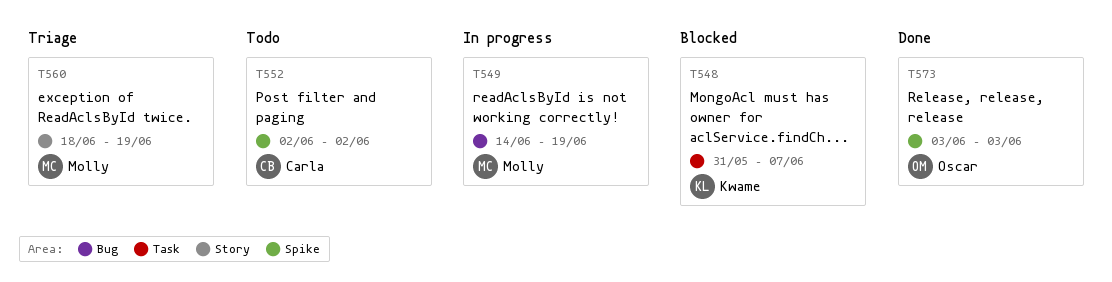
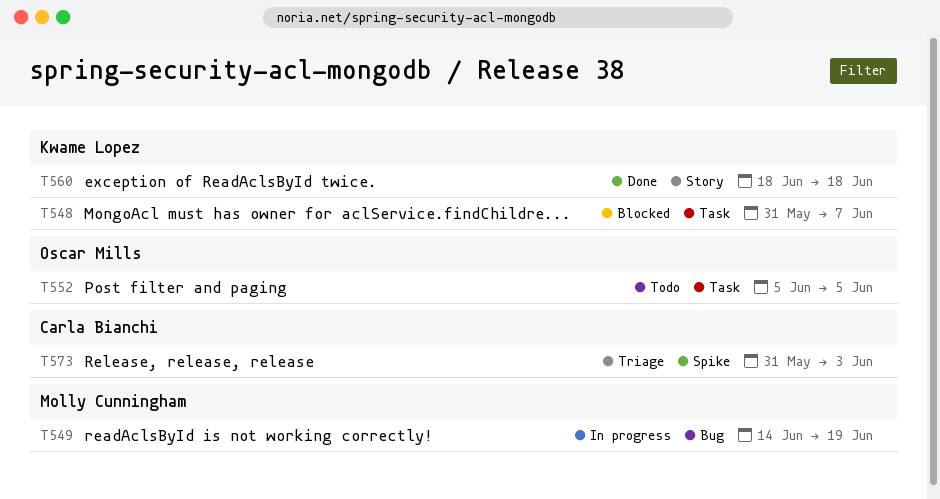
T552, owner: Carla Bianchi -> Oscar Mills
T552, label: Spike -> Task
T552, start: Jun 2 -> Jun 5
T552, due: Jun 2 -> Jun 5
T560, status: Triage -> Done
T560, owner: Molly Cunningham -> Kwame Lopez
T560, due: Jun 19 -> Jun 18
T573, status: Done -> Triage
T573, owner: Oscar Mills -> Carla Bianchi
T573, start: Jun 3 -> May 31

